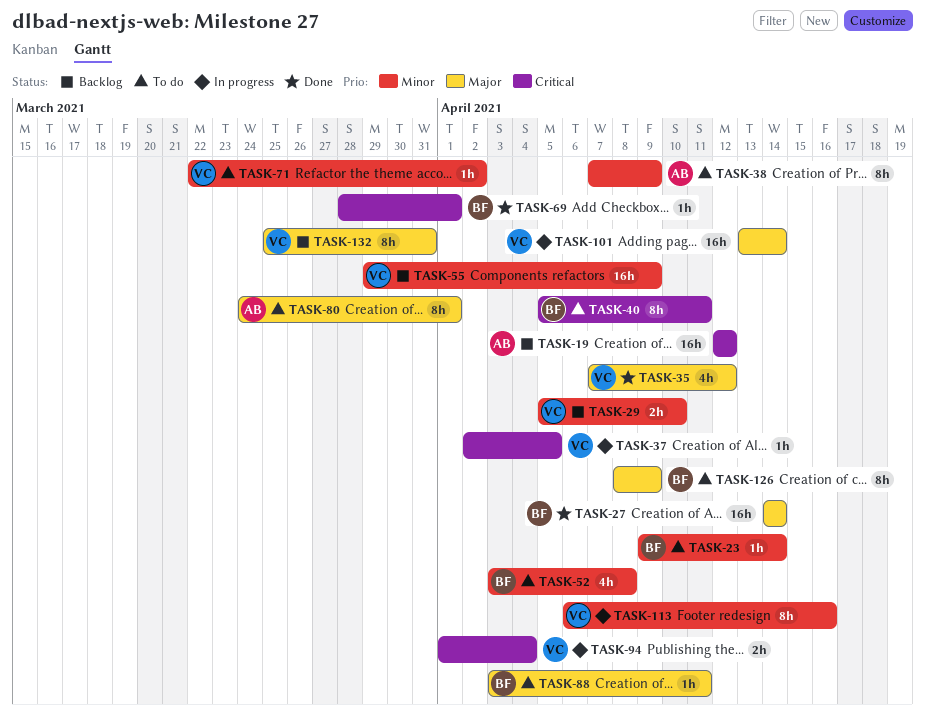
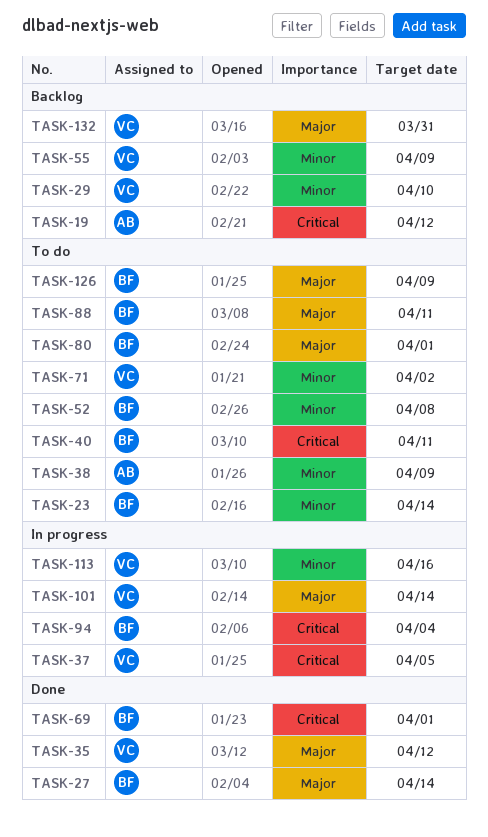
TASK-80, owner: AB -> BF
TASK-94, owner: VC -> BF

